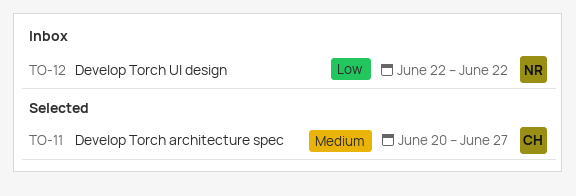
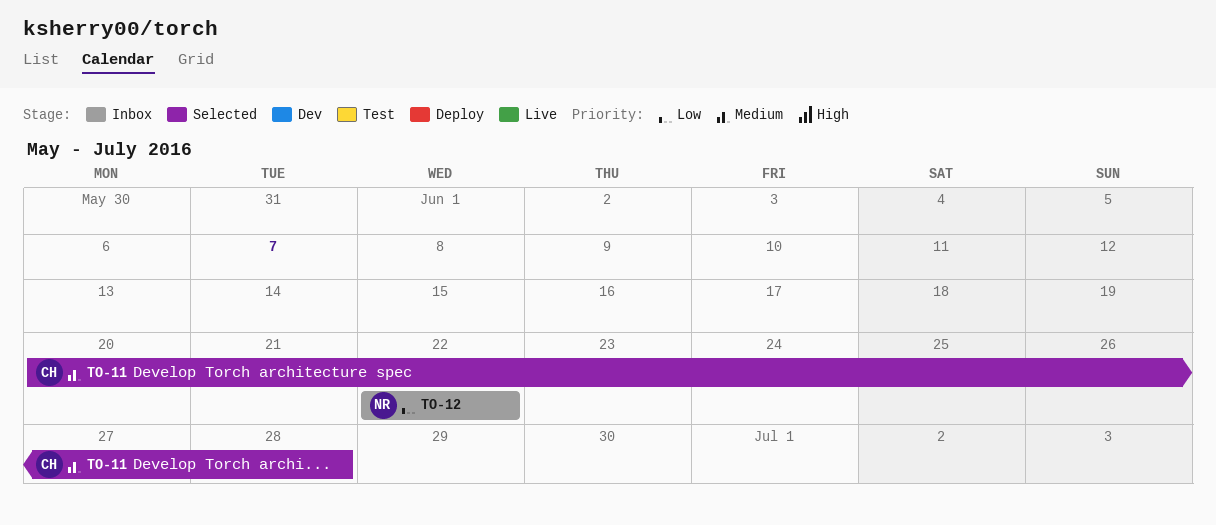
TO-11, due: Jun 27 -> Jun 28

